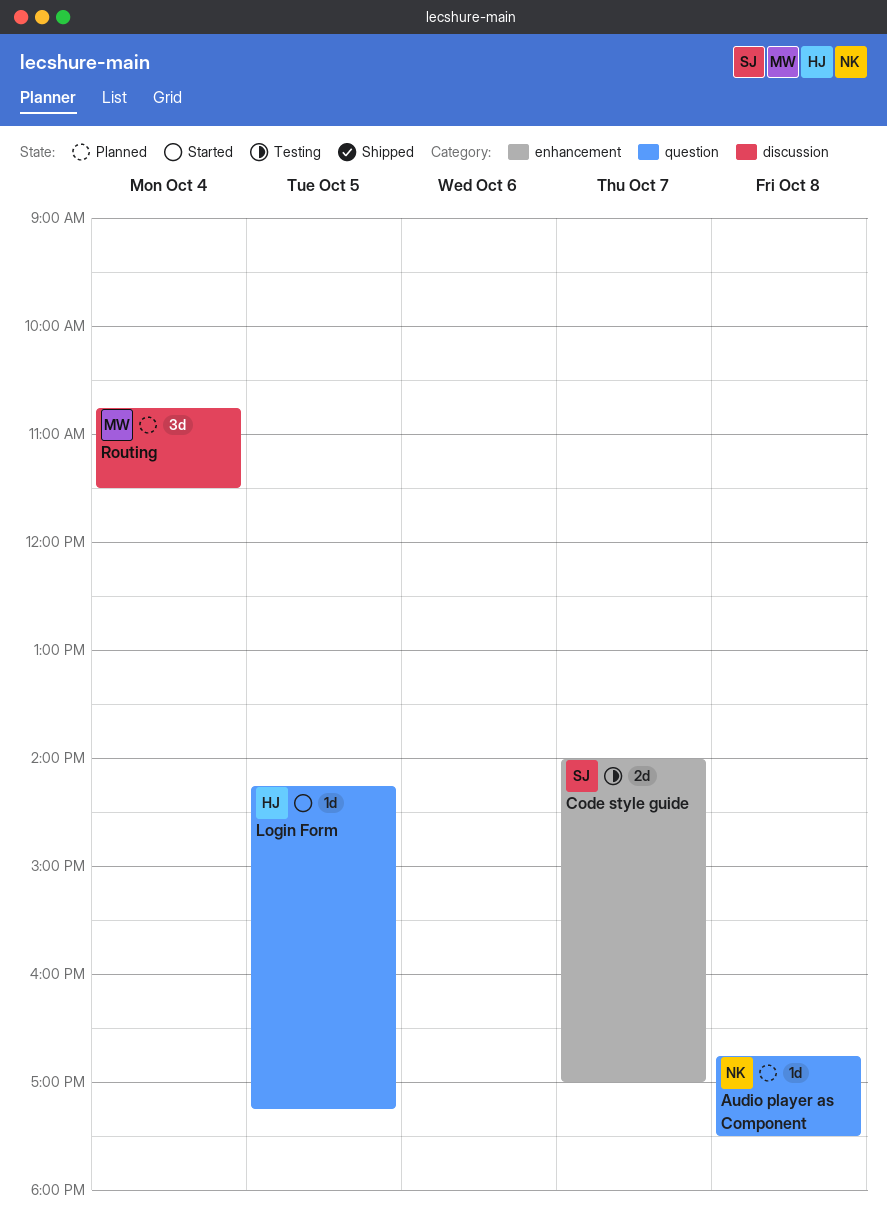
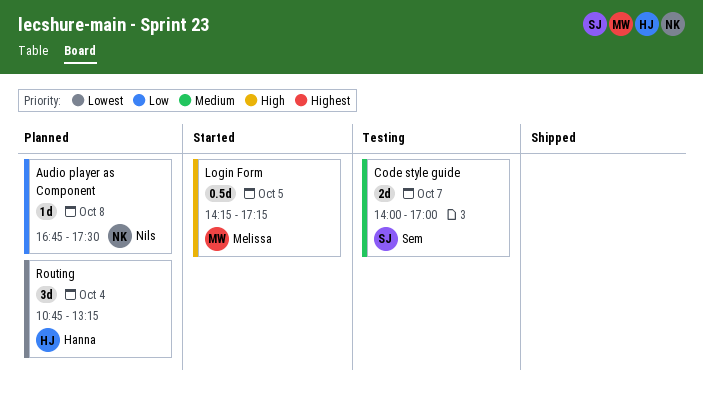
Login Form, owner: Hanna -> Melissa
Login Form, estimate: 1d -> 0.5d
Routing, owner: Melissa -> Hanna
Routing, ends: 11:30 -> 13:15

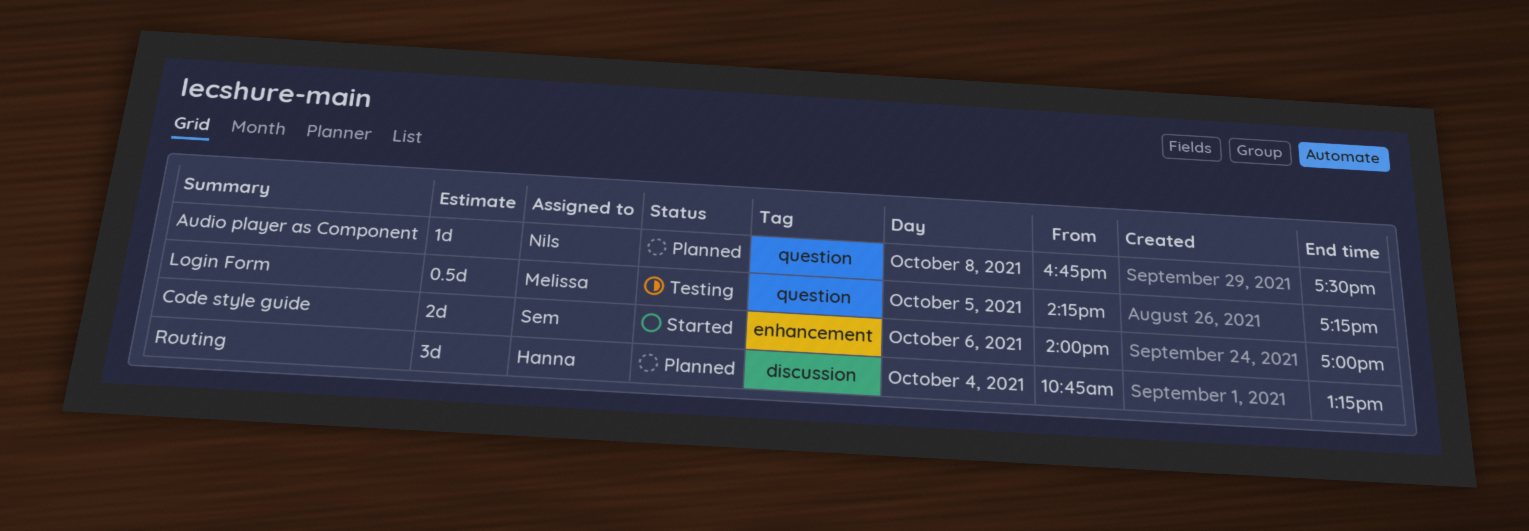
Code style guide, status: Testing -> Started
Code style guide, day: Oct 7 -> Oct 6
Login Form, status: Started -> Testing

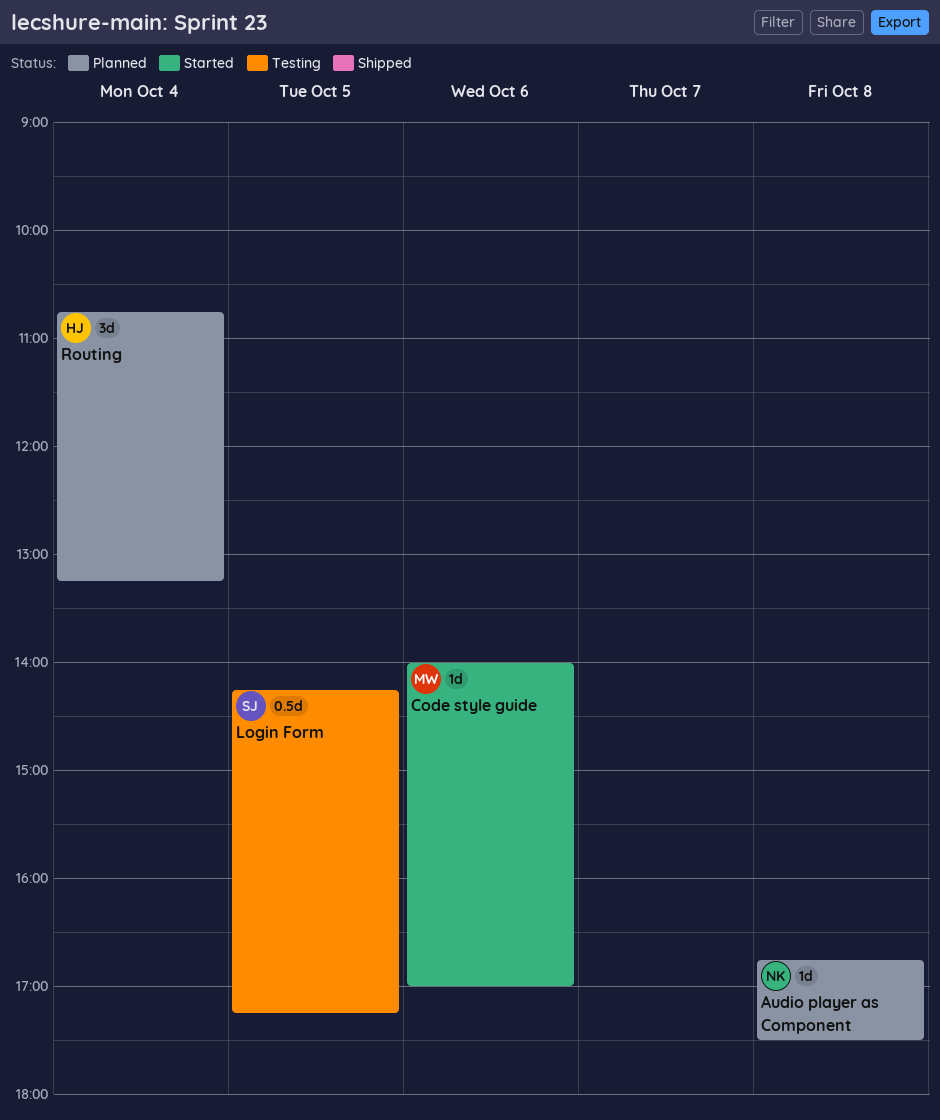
Code style guide, owner: Sem -> Melissa
Code style guide, estimate: 2d -> 1d
Login Form, owner: Melissa -> Sem

